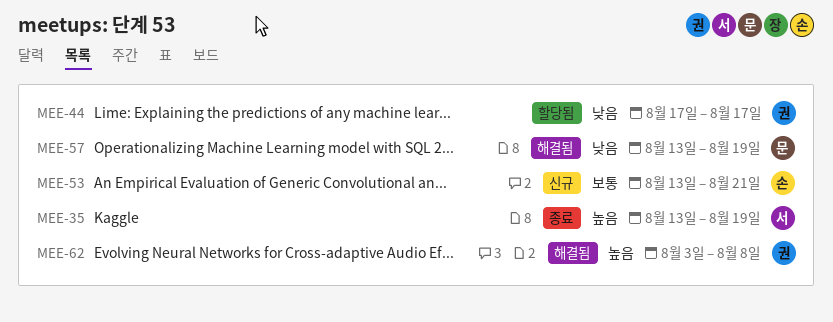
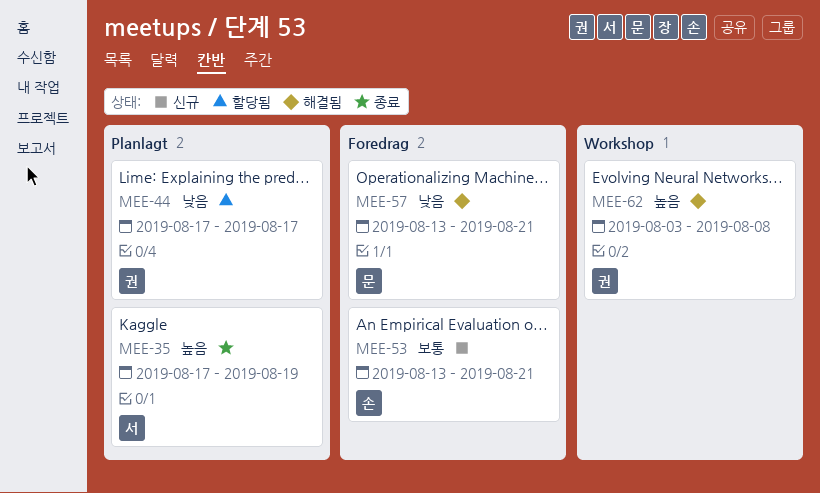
MEE-35, start: Aug 13 -> Aug 17
MEE-57, due: Aug 19 -> Aug 21

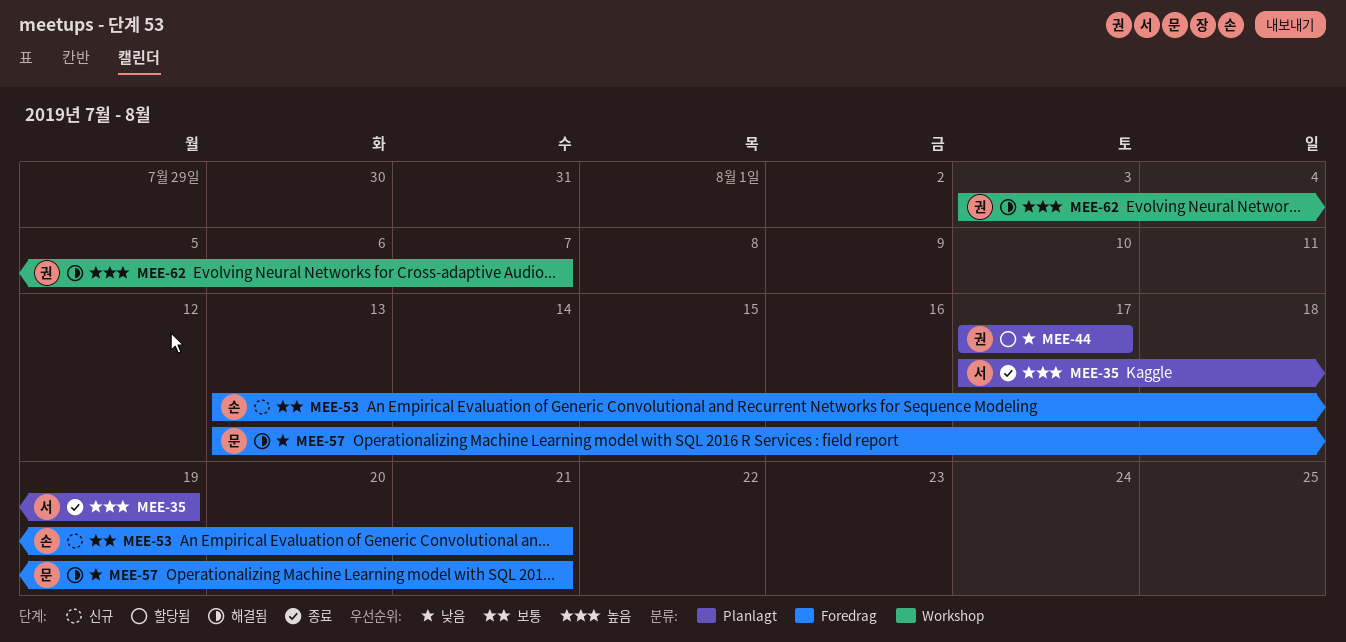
MEE-62, due: Aug 8 -> Aug 7

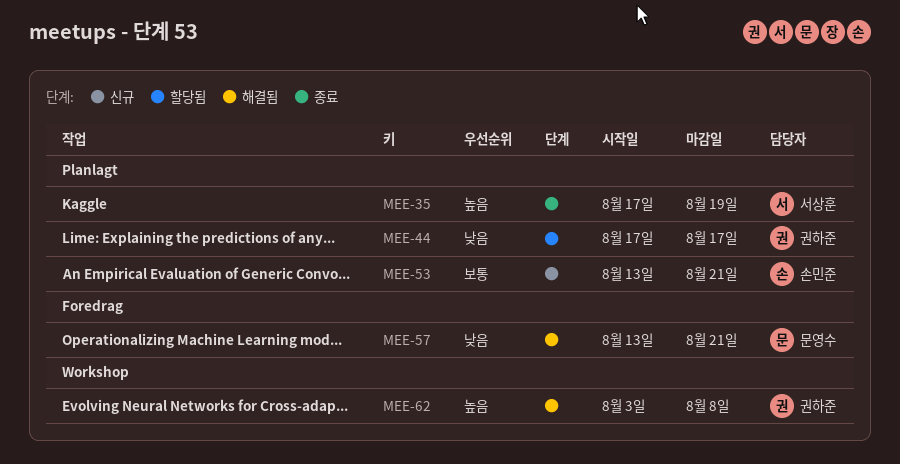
MEE-53, label: Foredrag -> Planlagt
MEE-62, due: Aug 7 -> Aug 8

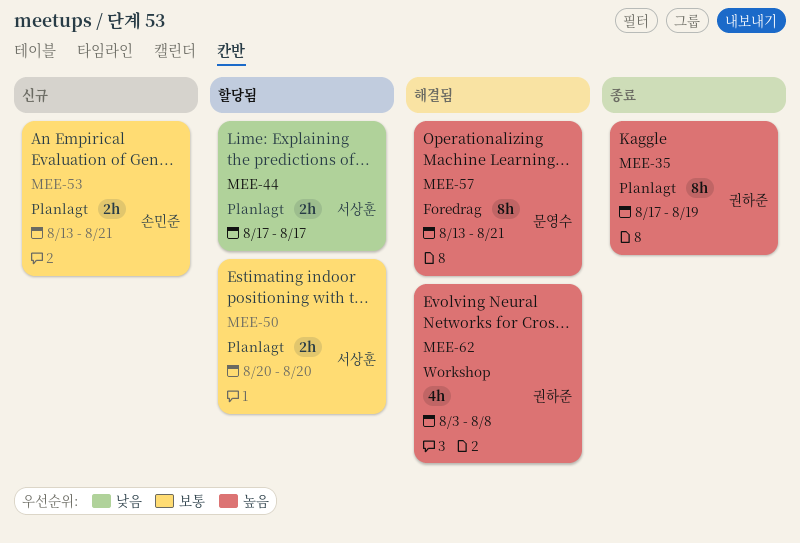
MEE-35, owner: 서상훈 -> 권하준
MEE-44, owner: 권하준 -> 서상훈
MEE-50: none -> present
MEE-57, priority: 낮음 -> 높음

